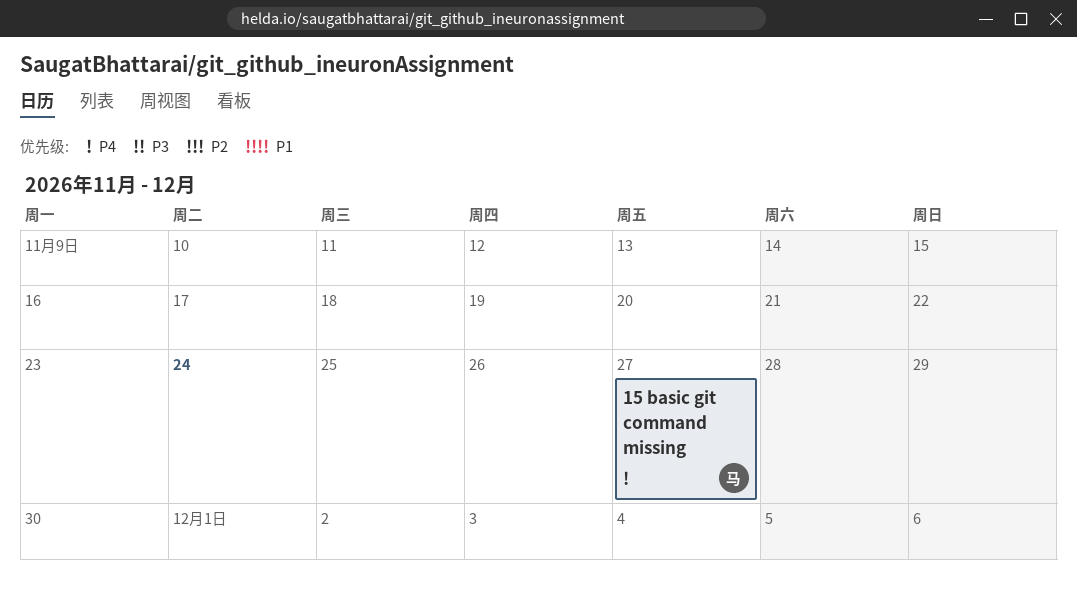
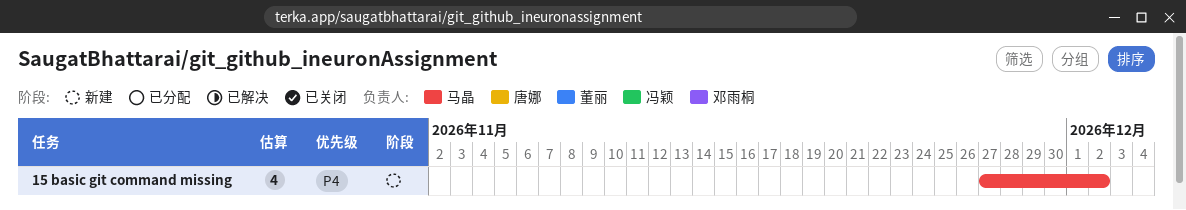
15 basic git command missing, due: Nov 27 -> Dec 2

